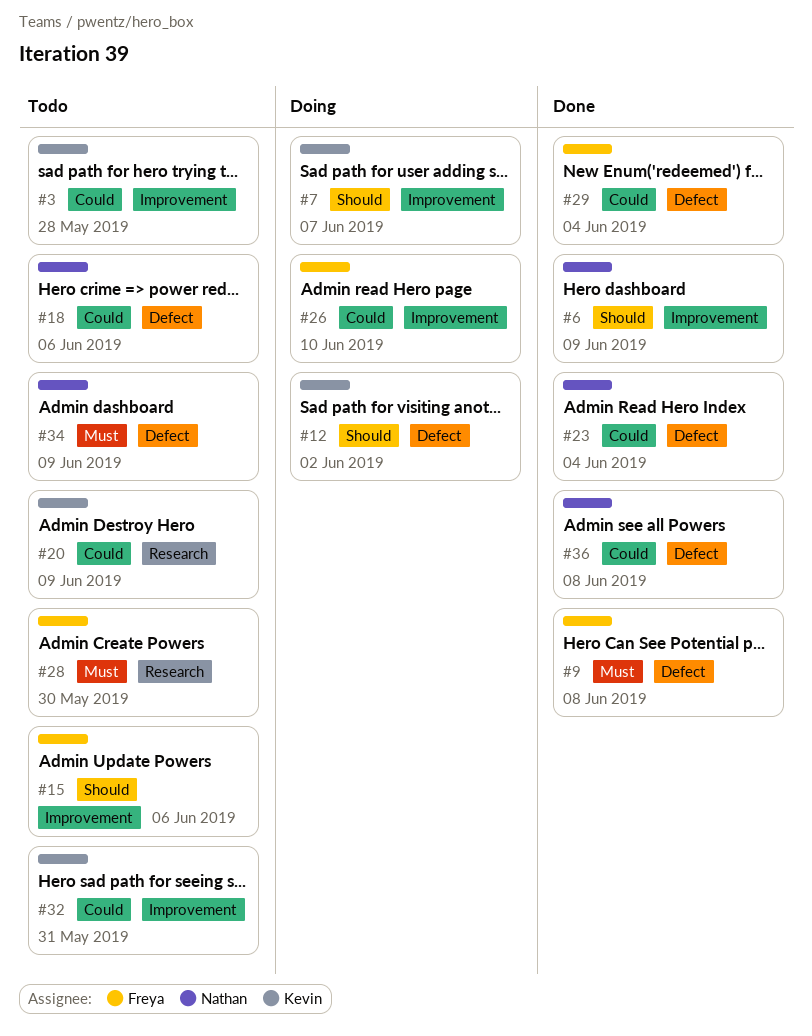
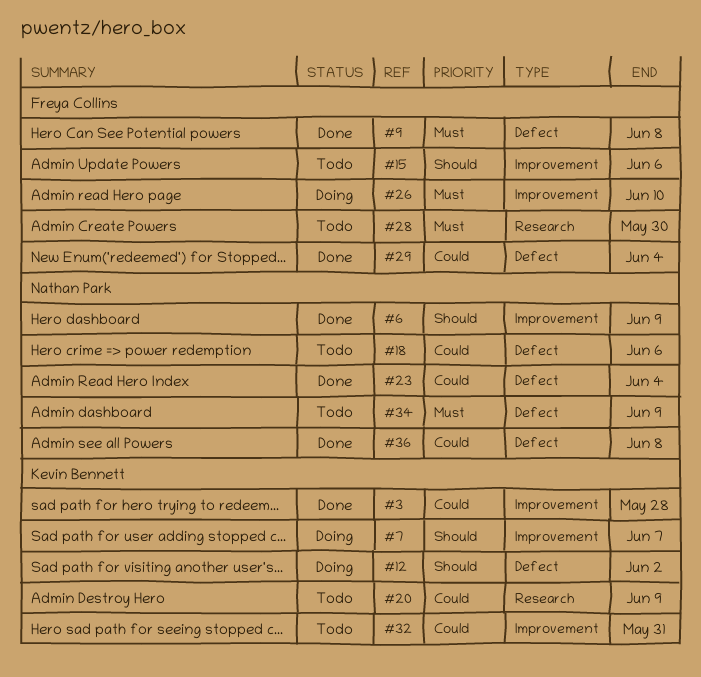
#3, status: Todo -> Done
#26, priority: Could -> Must

